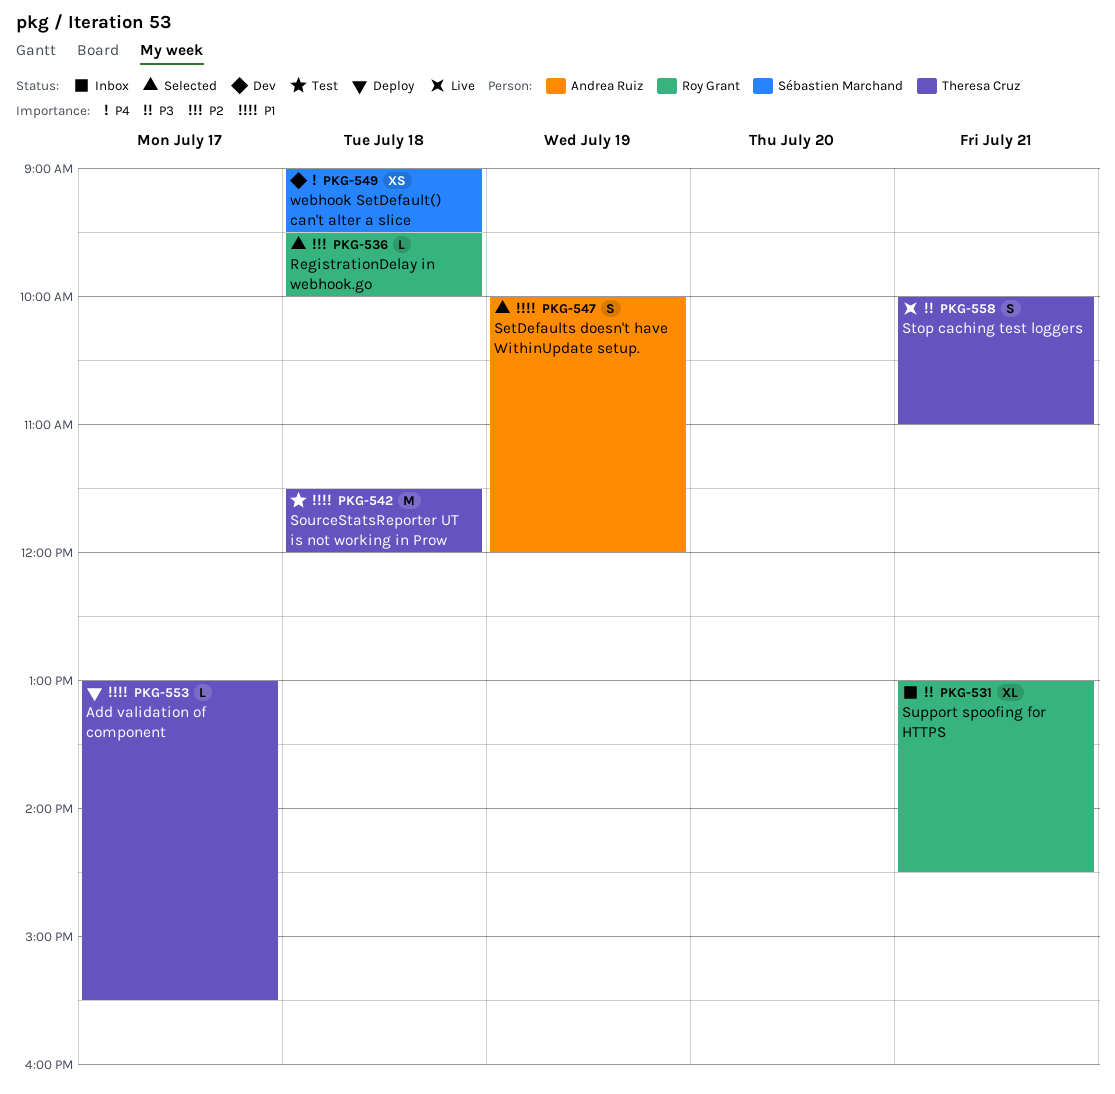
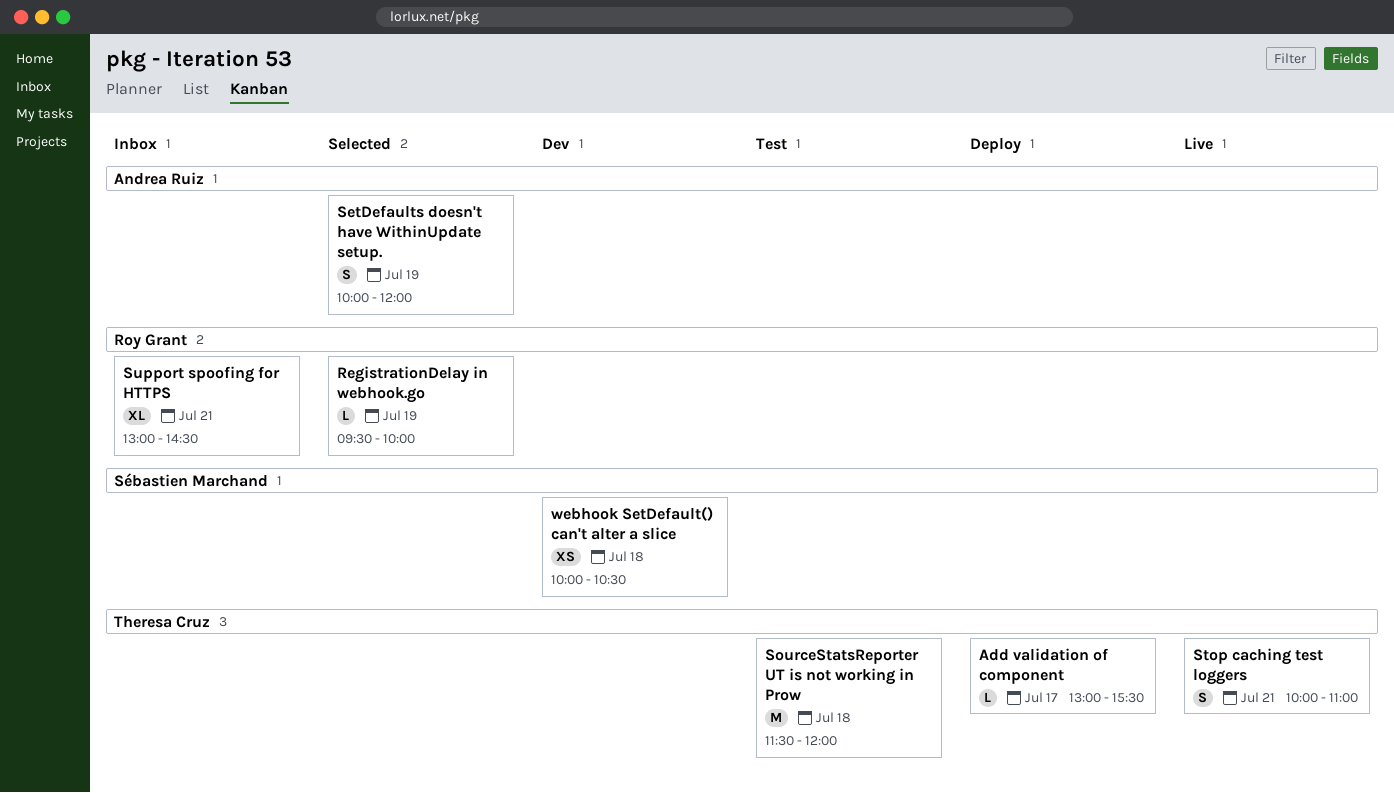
RegistrationDelay in webhook.go, day: Jul 18 -> Jul 19
webhook SetDefault() can't alter a slice, begins: 09:00 -> 10:00
webhook SetDefault() can't alter a slice, ends: 09:30 -> 10:30

